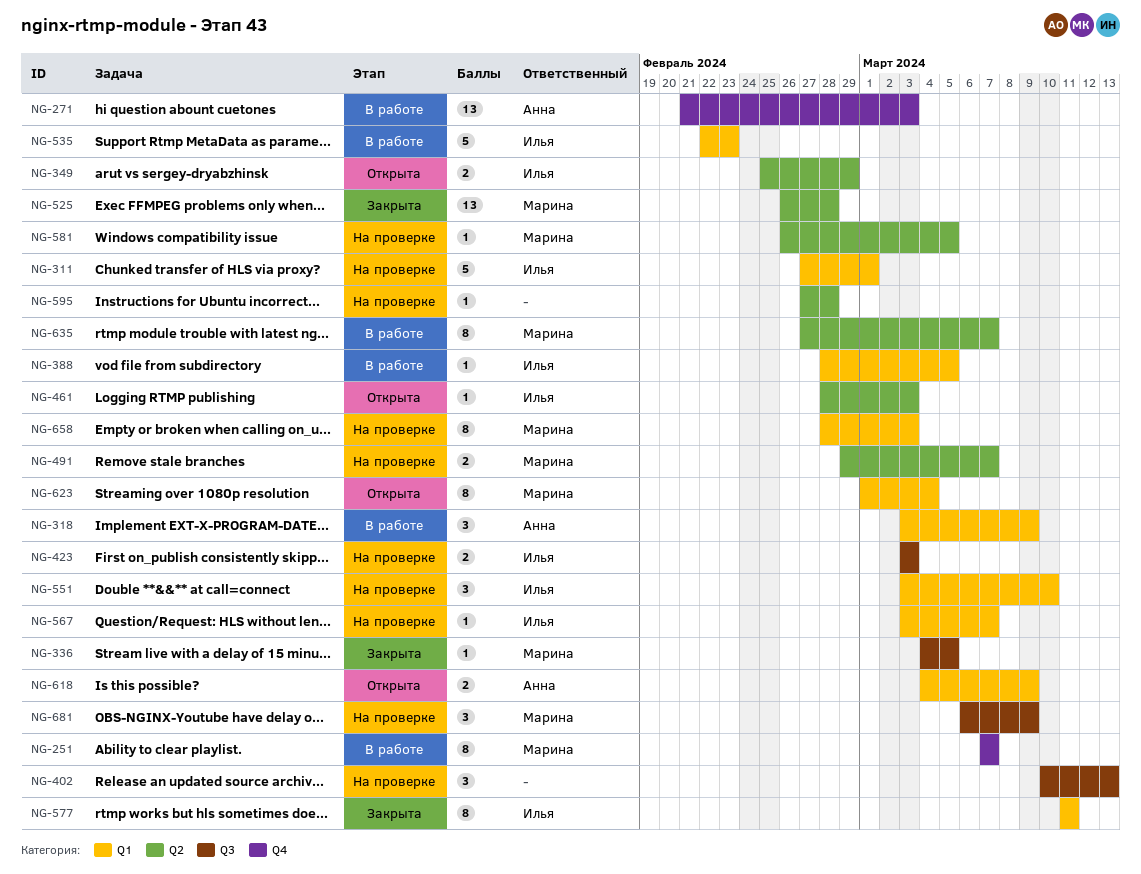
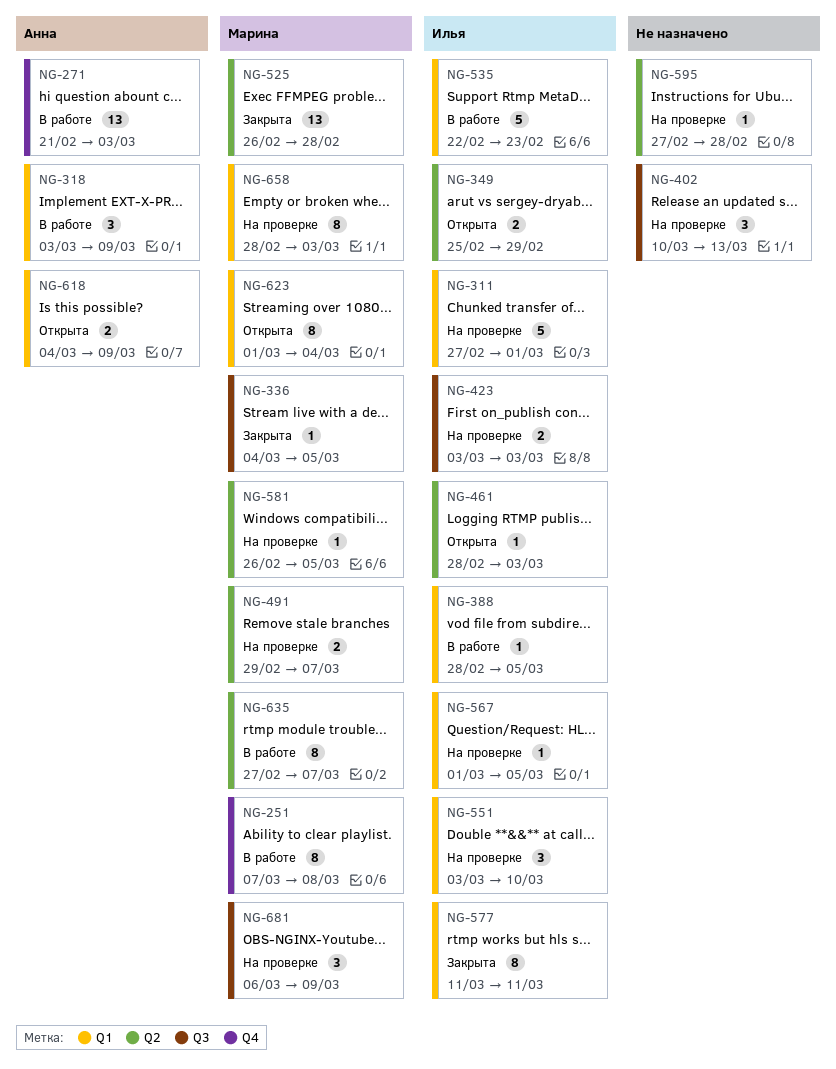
NG-251, due: Mar 7 -> Mar 8
NG-567, start: Mar 3 -> Mar 1
NG-567, due: Mar 7 -> Mar 5

